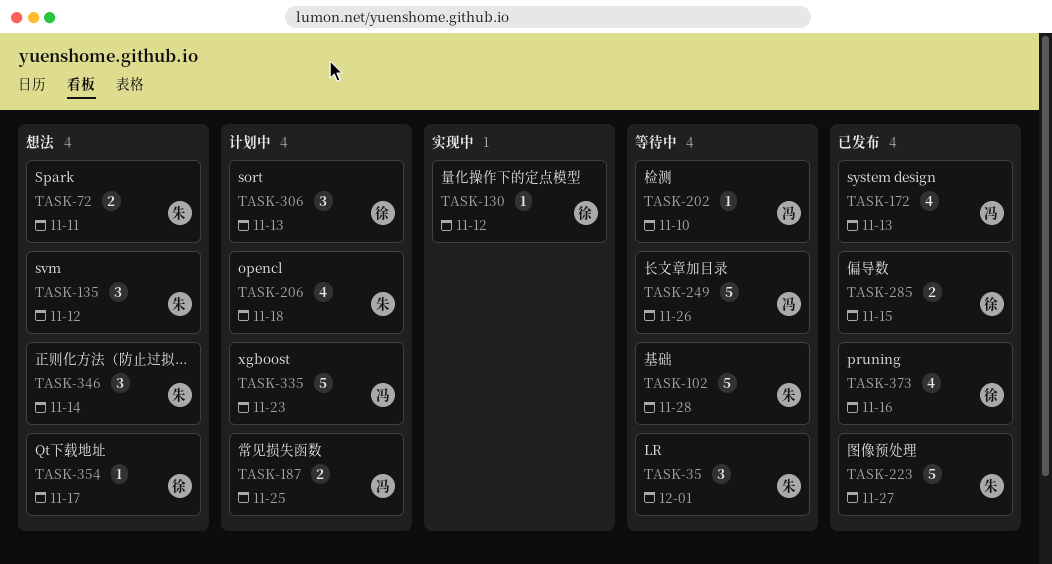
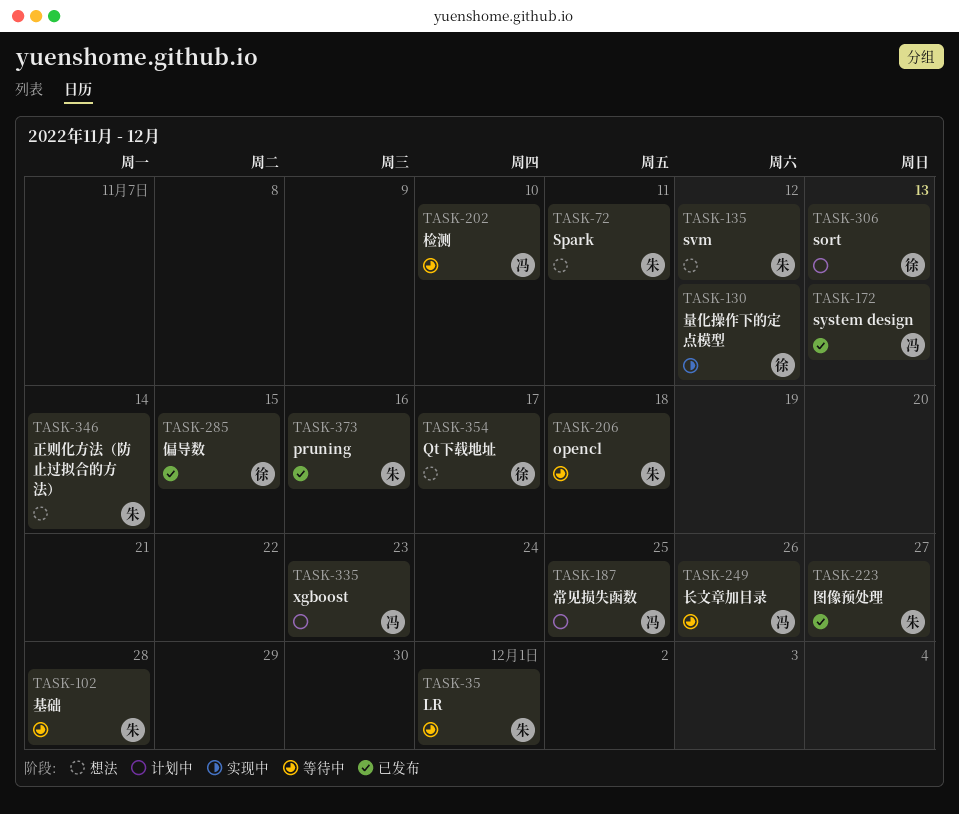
TASK-206, status: 计划中 -> 等待中
TASK-373, owner: 徐 -> 朱

